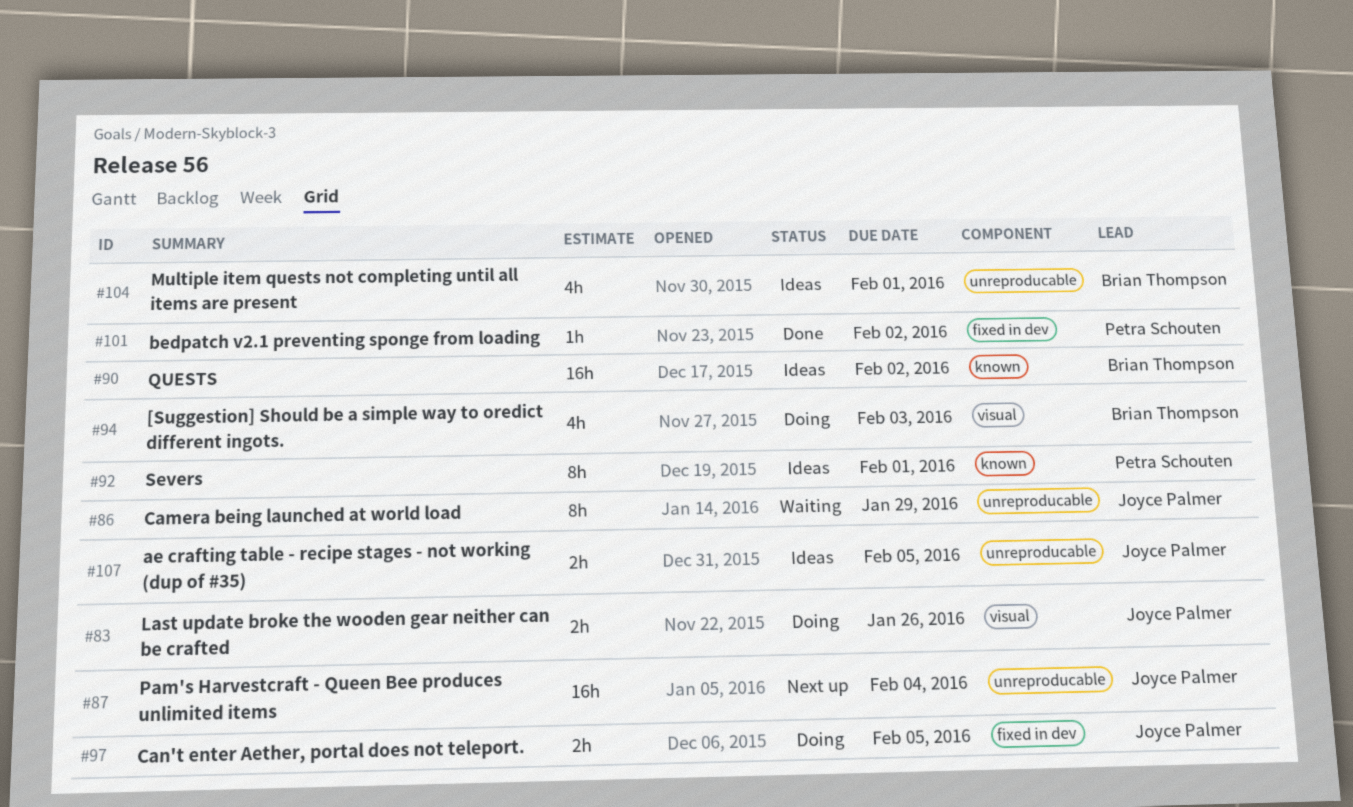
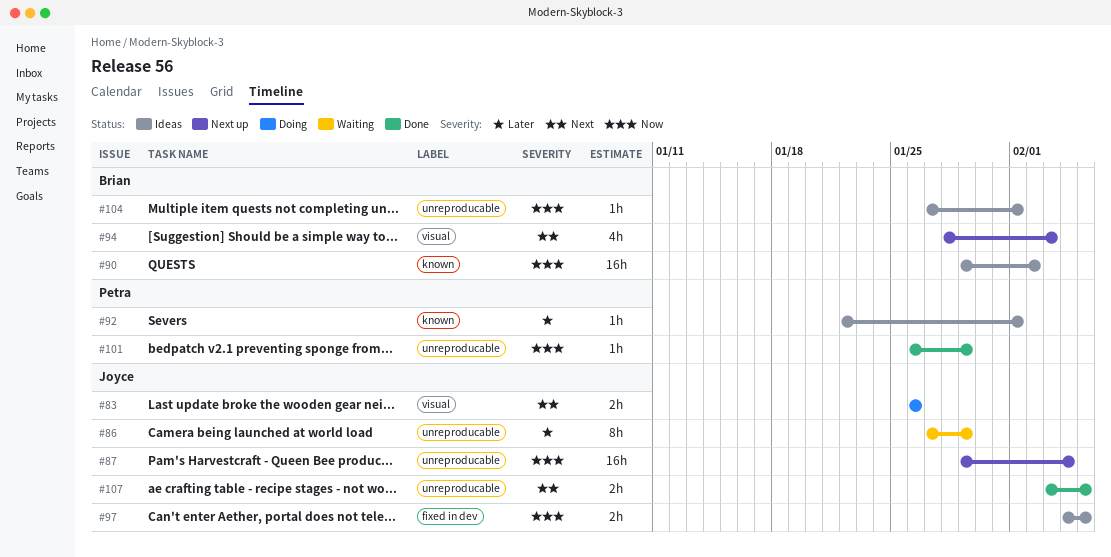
#92, estimate: 8h -> 1h
#94, status: Doing -> Next up
#97, status: Doing -> Ideas
#101, label: fixed in dev -> unreproducable
#101, due: Feb 2 -> Jan 29
#104, estimate: 4h -> 1h
#107, status: Ideas -> Done

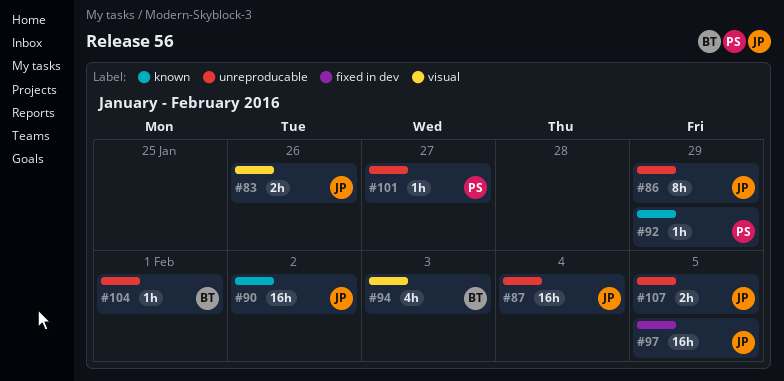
#90, owner: Brian -> Joyce
#92, due: Feb 1 -> Jan 29
#97, estimate: 2h -> 16h
#101, due: Jan 29 -> Jan 27

